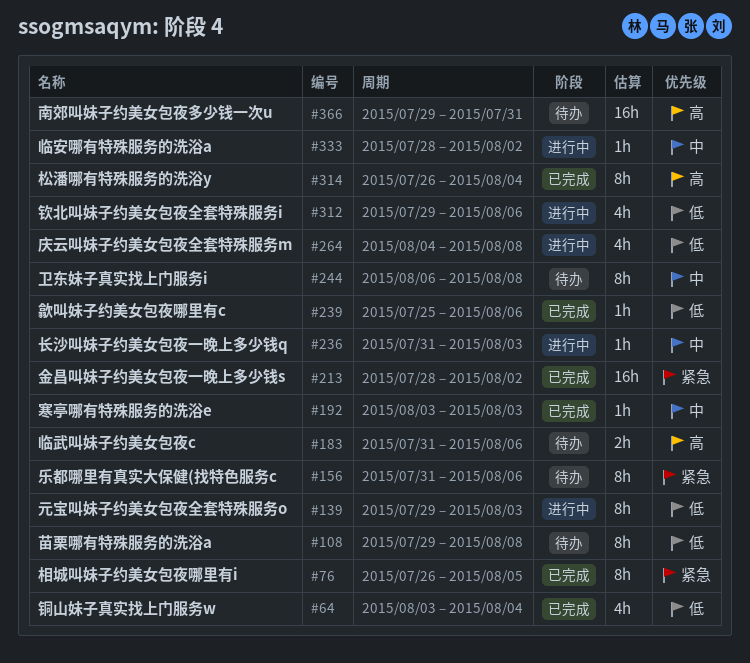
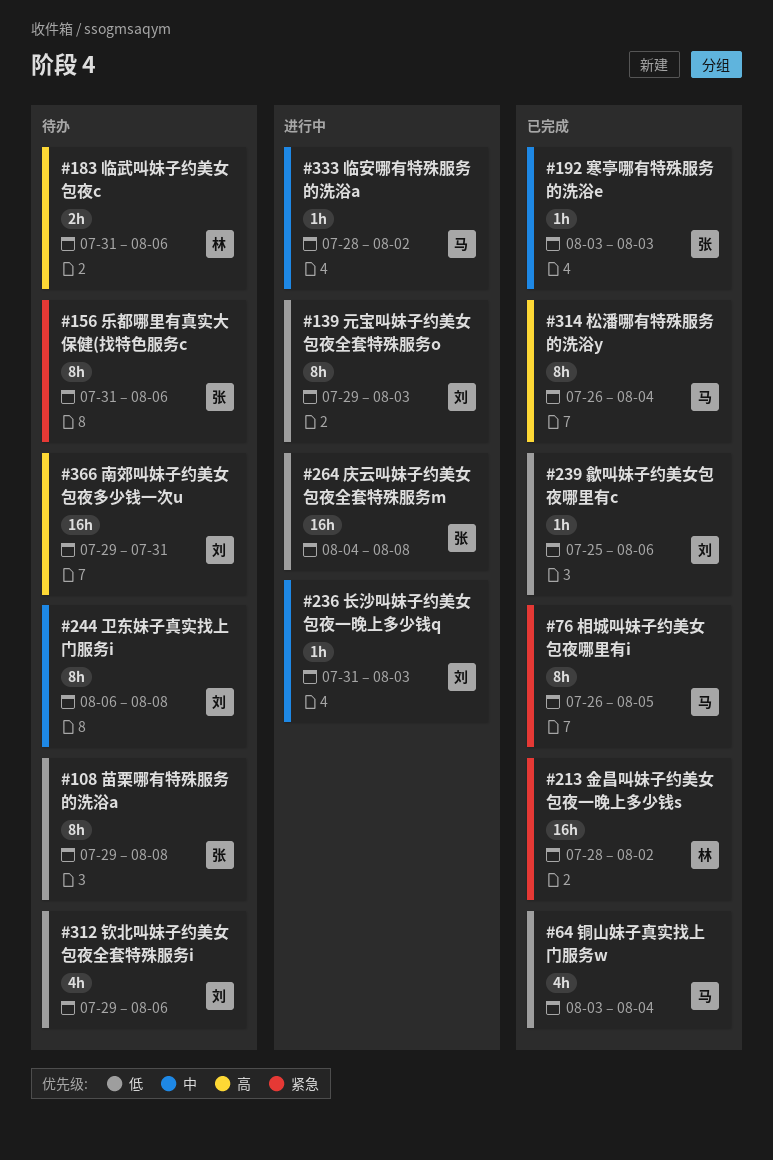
#264, estimate: 4h -> 16h
#312, status: 进行中 -> 待办

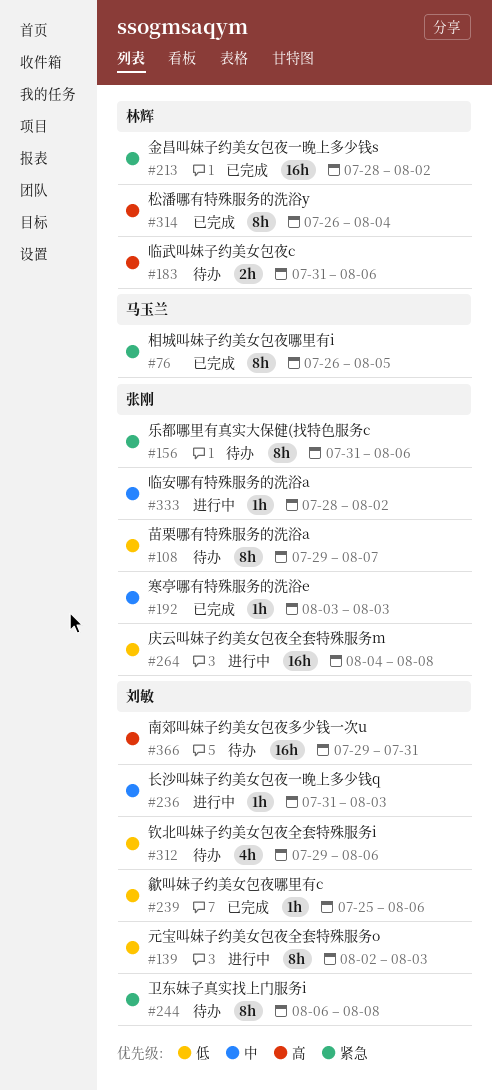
#64: present -> none
#108, due: Aug 8 -> Aug 7
#139, start: Jul 29 -> Aug 2
#244, priority: 中 -> 紧急
#314, owner: 马玉兰 -> 林辉
#333, owner: 马玉兰 -> 张刚

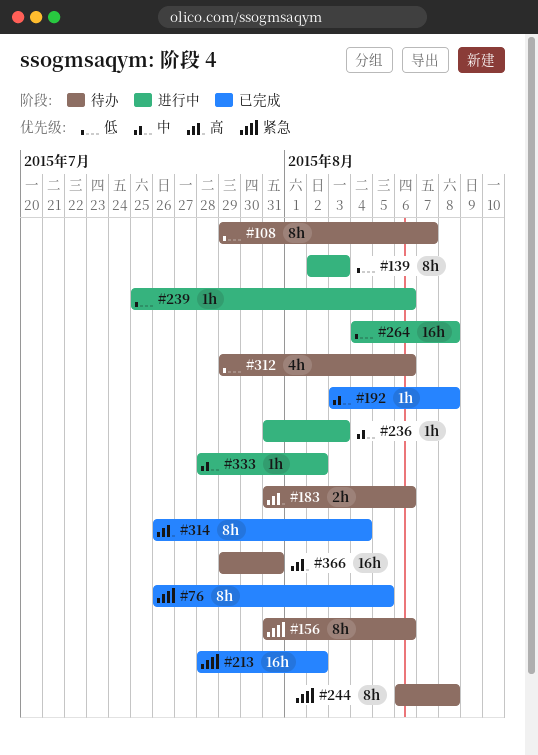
#192, due: Aug 3 -> Aug 8
#239, status: 已完成 -> 进行中

